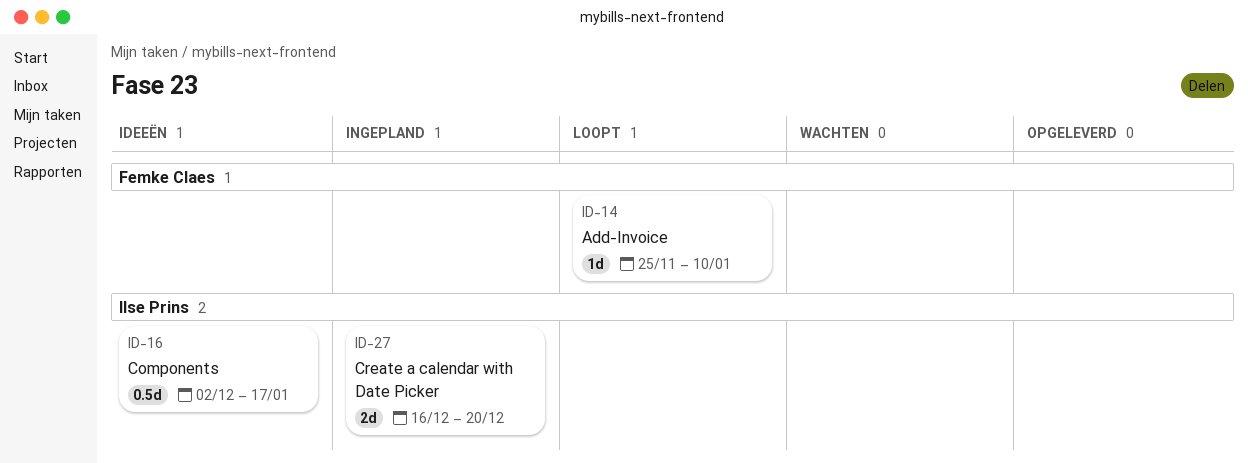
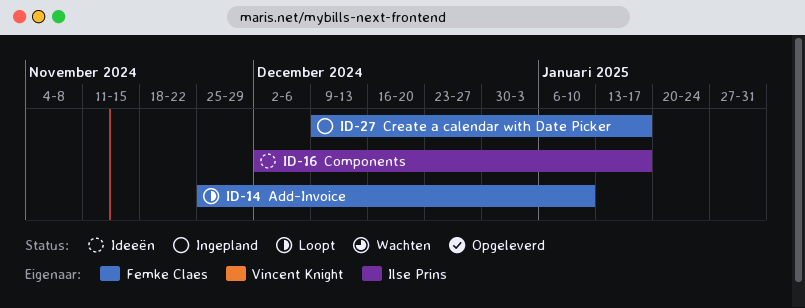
ID-27, owner: Ilse Prins -> Femke Claes
ID-27, start: Dec 16 -> Dec 9
ID-27, due: Dec 20 -> Jan 17

